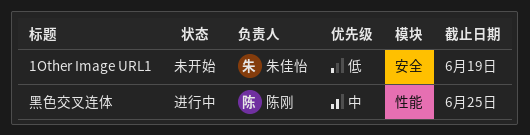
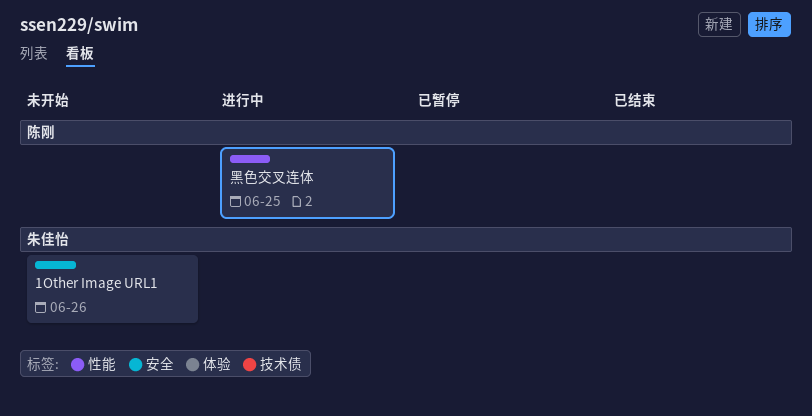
1Other Image URL1, due: Jun 19 -> Jun 26

